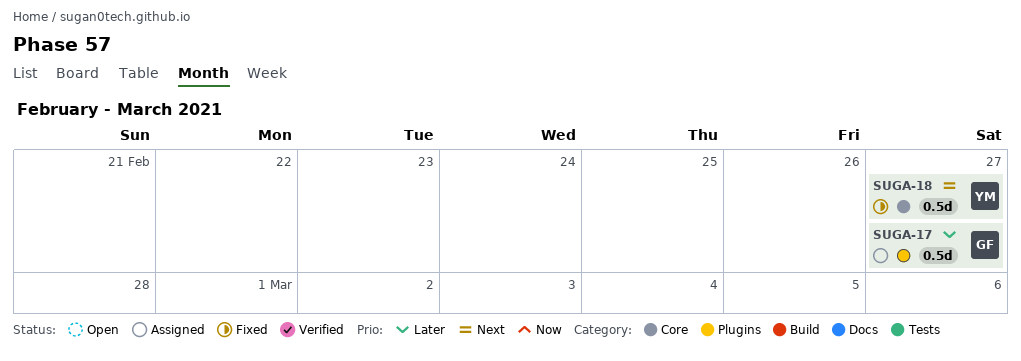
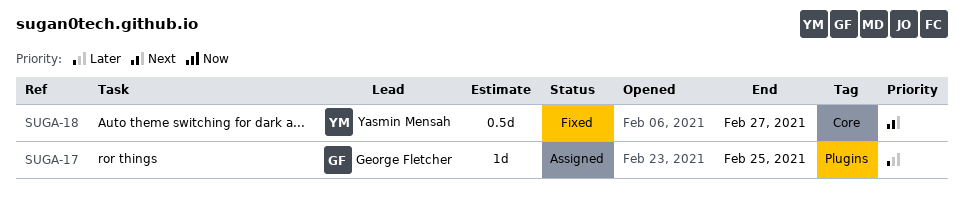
SUGA-17, estimate: 0.5d -> 1d
SUGA-17, due: Feb 27 -> Feb 25

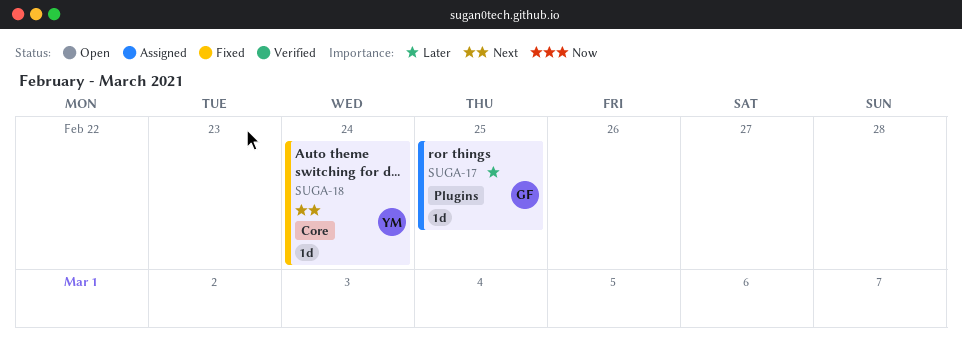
SUGA-18, estimate: 0.5d -> 1d
SUGA-18, due: Feb 27 -> Feb 24

